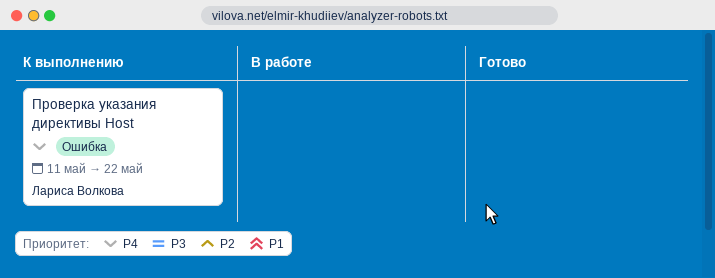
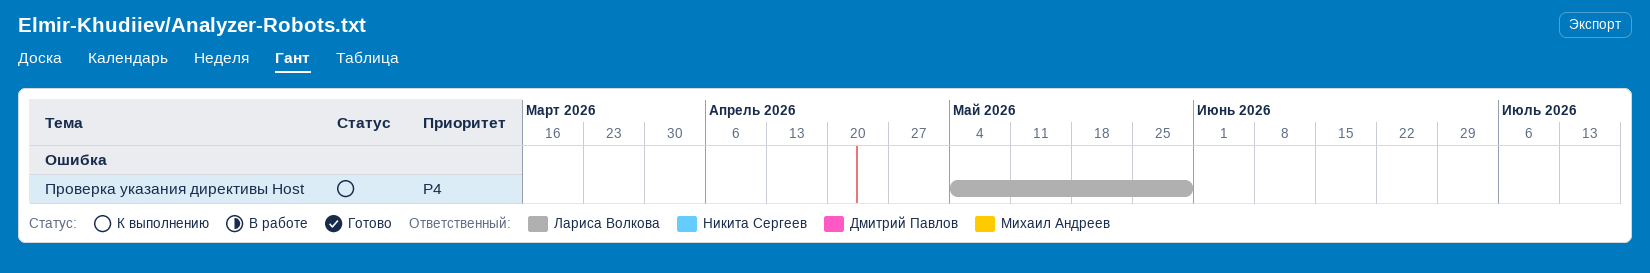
Проверка указания директивы Host, start: May 11 -> May 4
Проверка указания директивы Host, due: May 22 -> May 29

